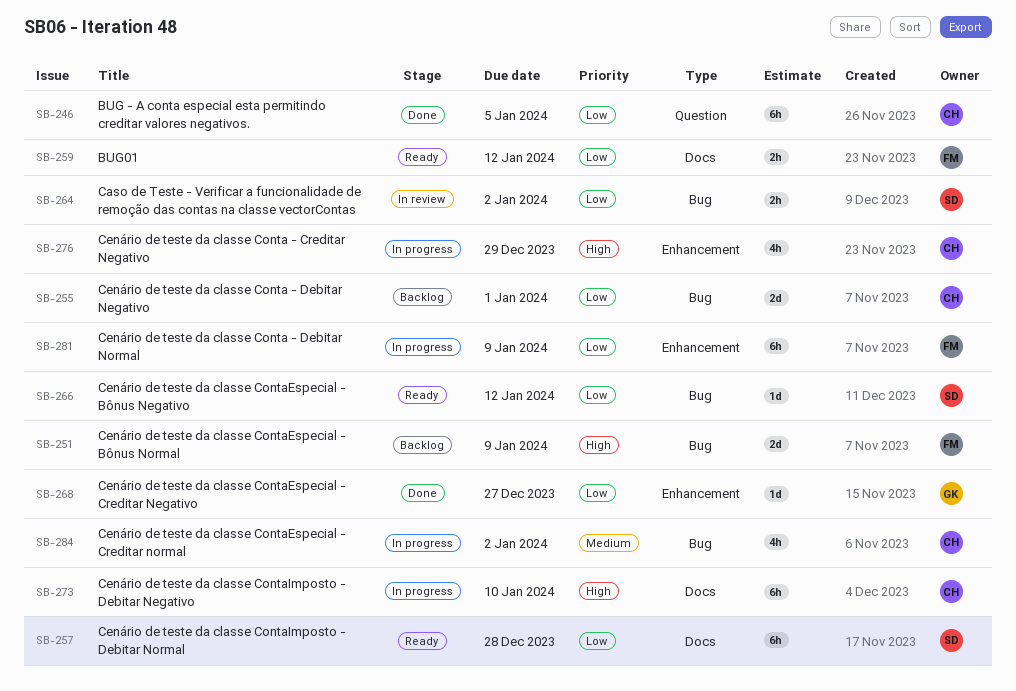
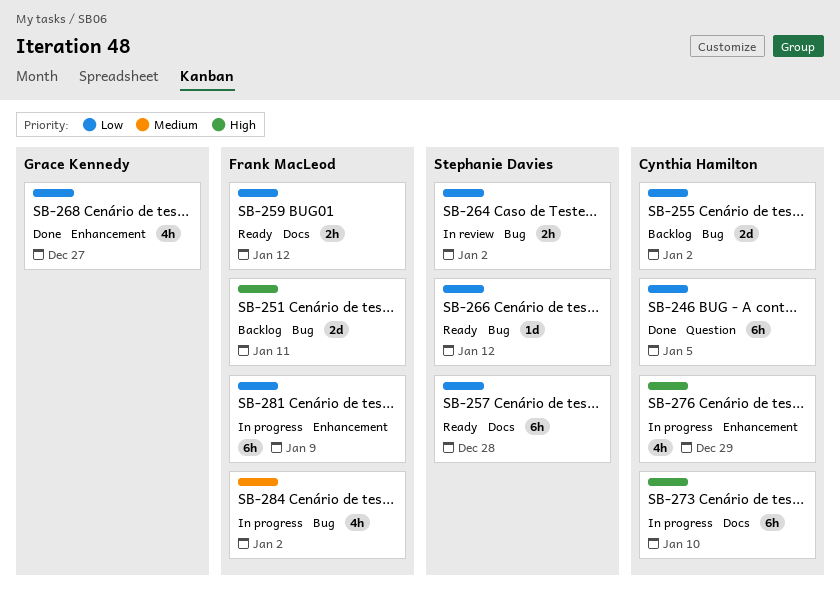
SB-251, due: Jan 9 -> Jan 11
SB-255, due: Jan 1 -> Jan 2
SB-268, estimate: 1d -> 4h
SB-284, owner: Cynthia Hamilton -> Frank MacLeod

